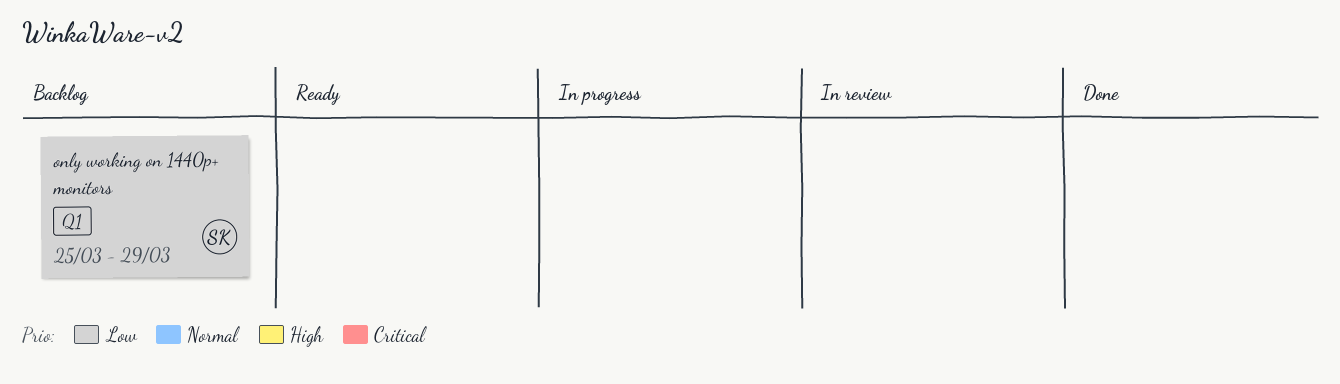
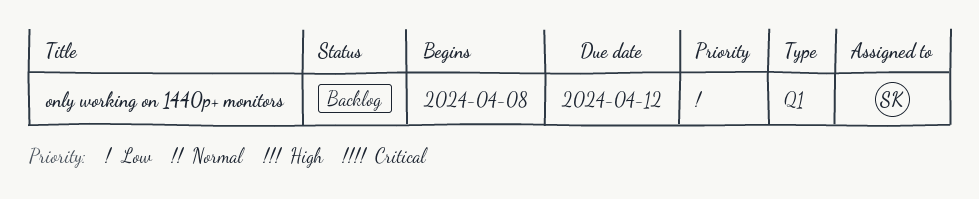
only working on 1440p+ monitors, start: Mar 25 -> Apr 8
only working on 1440p+ monitors, due: Mar 29 -> Apr 12

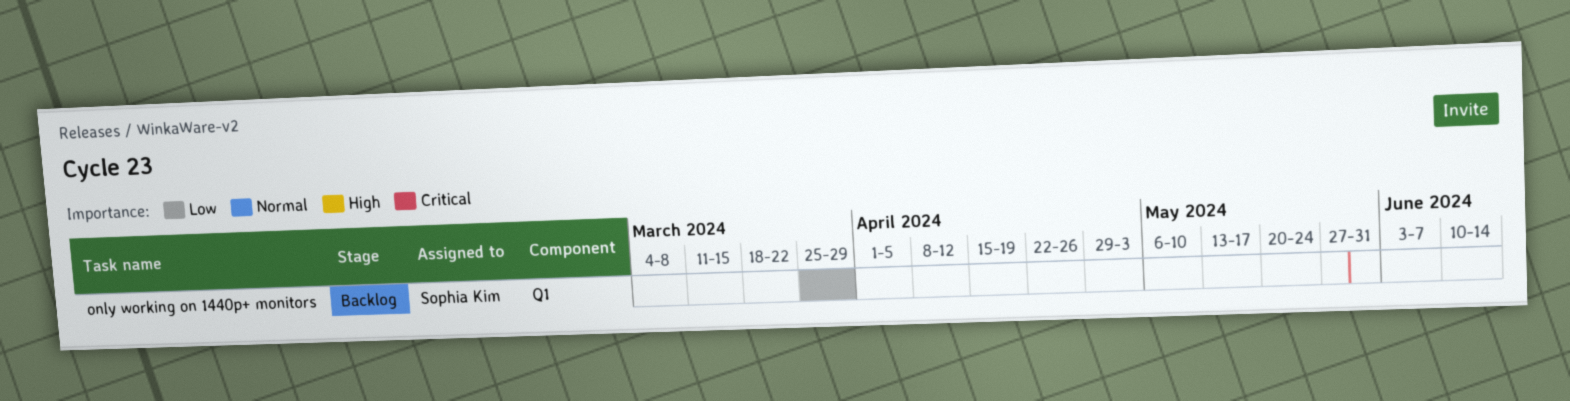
only working on 1440p+ monitors, start: Apr 8 -> Mar 25
only working on 1440p+ monitors, due: Apr 12 -> Mar 29

